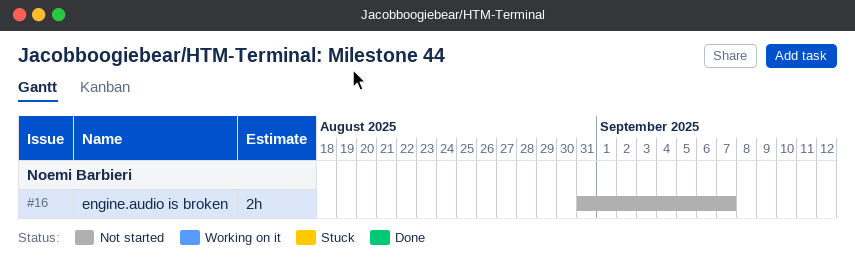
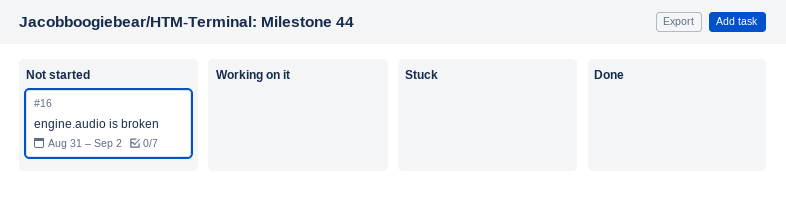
#16, due: Sep 7 -> Sep 2

